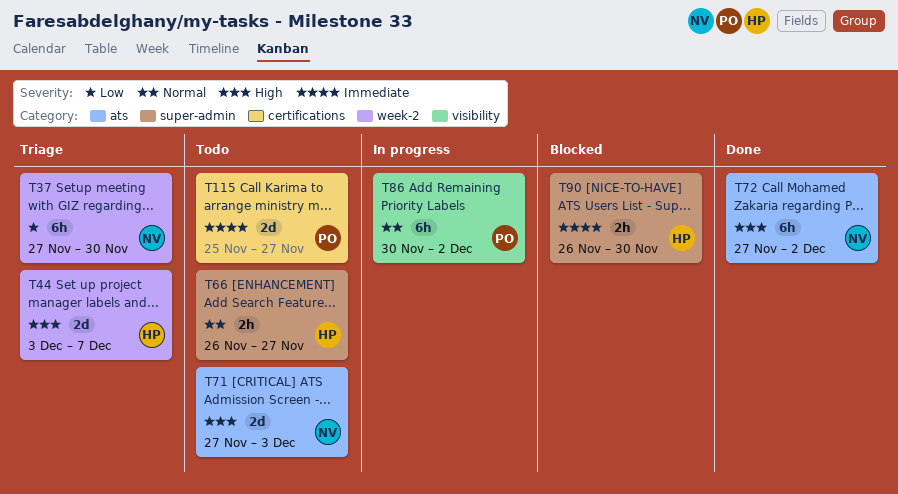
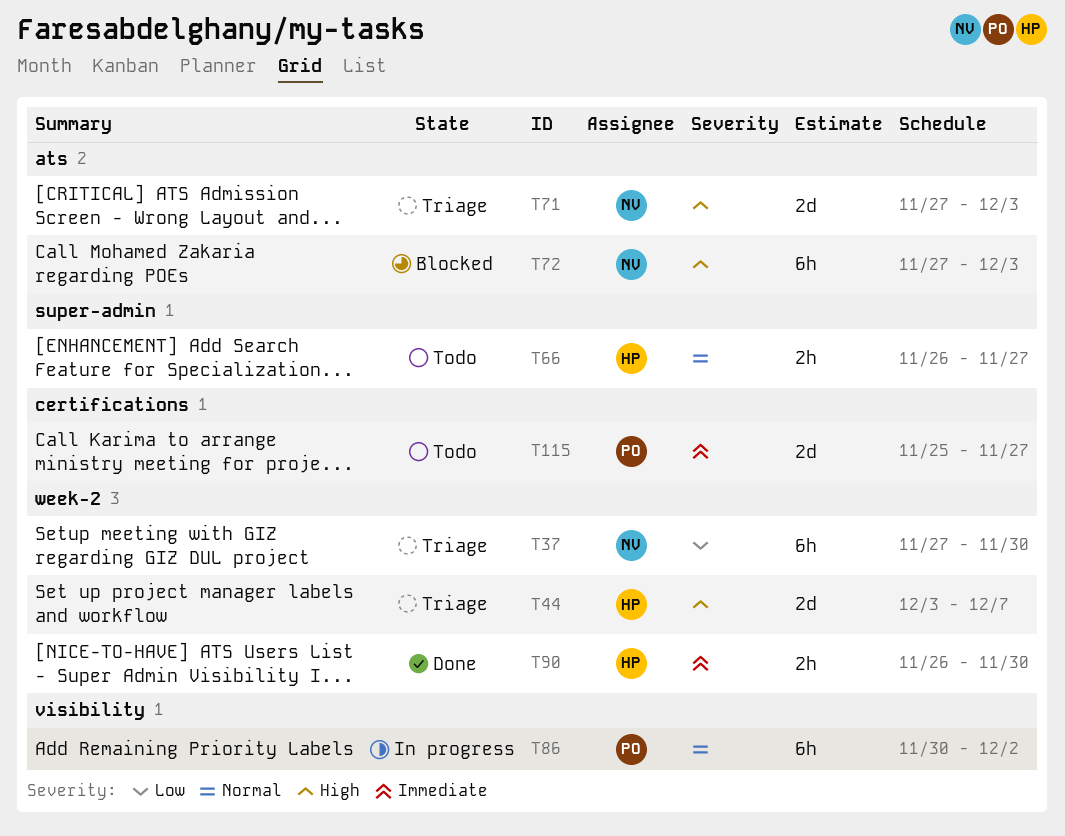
T71, status: Todo -> Triage
T72, status: Done -> Blocked
T72, due: Dec 2 -> Dec 3
T90, status: Blocked -> Done
T90, label: super-admin -> week-2

